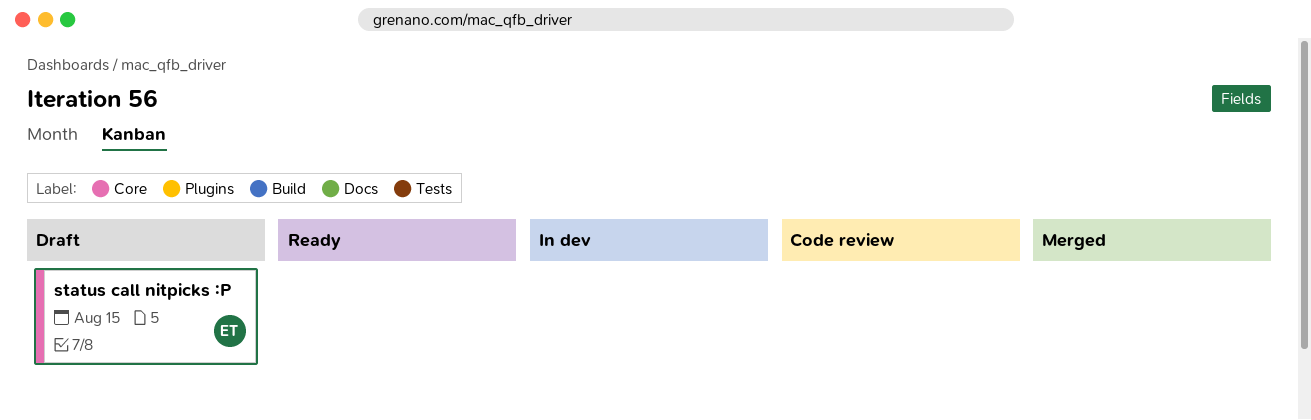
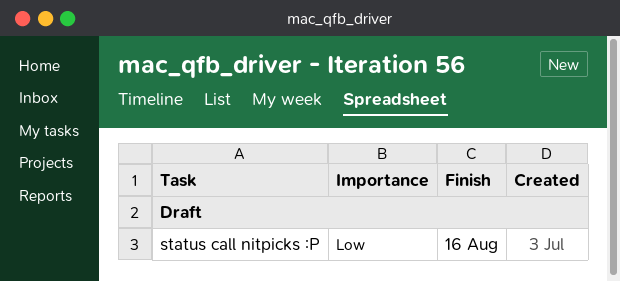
status call nitpicks :P, due: Aug 15 -> Aug 16

